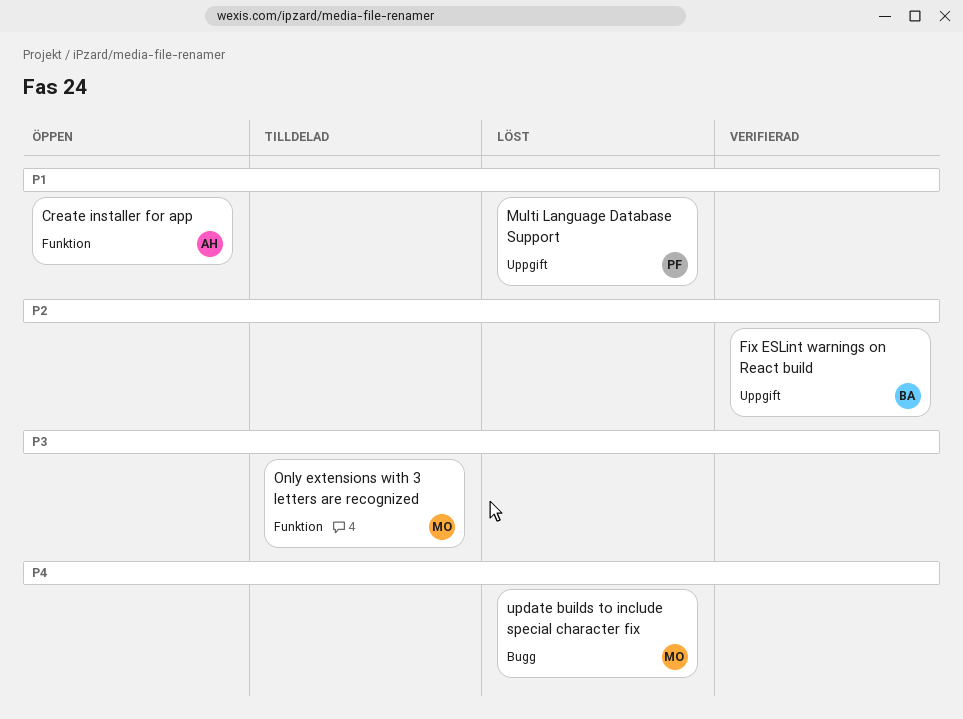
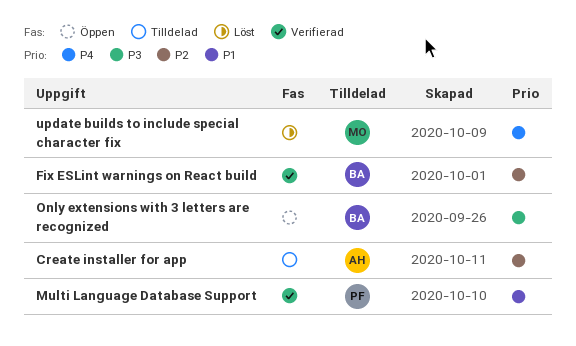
Create installer for app, status: Öppen -> Tilldelad
Create installer for app, priority: P1 -> P2
Multi Language Database Support, status: Löst -> Verifierad
Only extensions with 3 letters are recognized, status: Tilldelad -> Öppen
Only extensions with 3 letters are recognized, owner: MO -> BA

